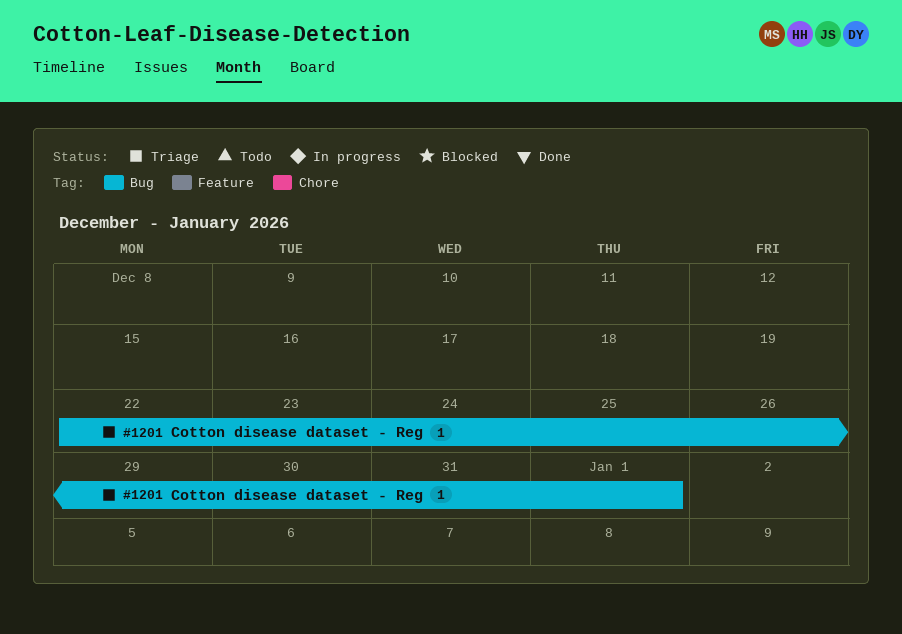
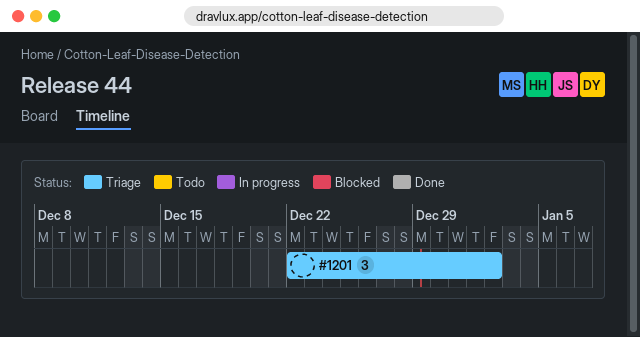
#1201, estimate: 1 -> 3
#1201, due: Jan 1 -> Jan 2

